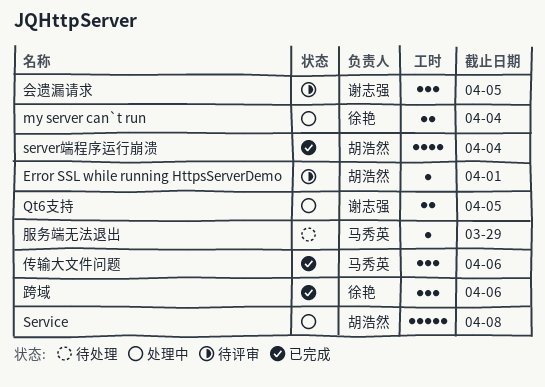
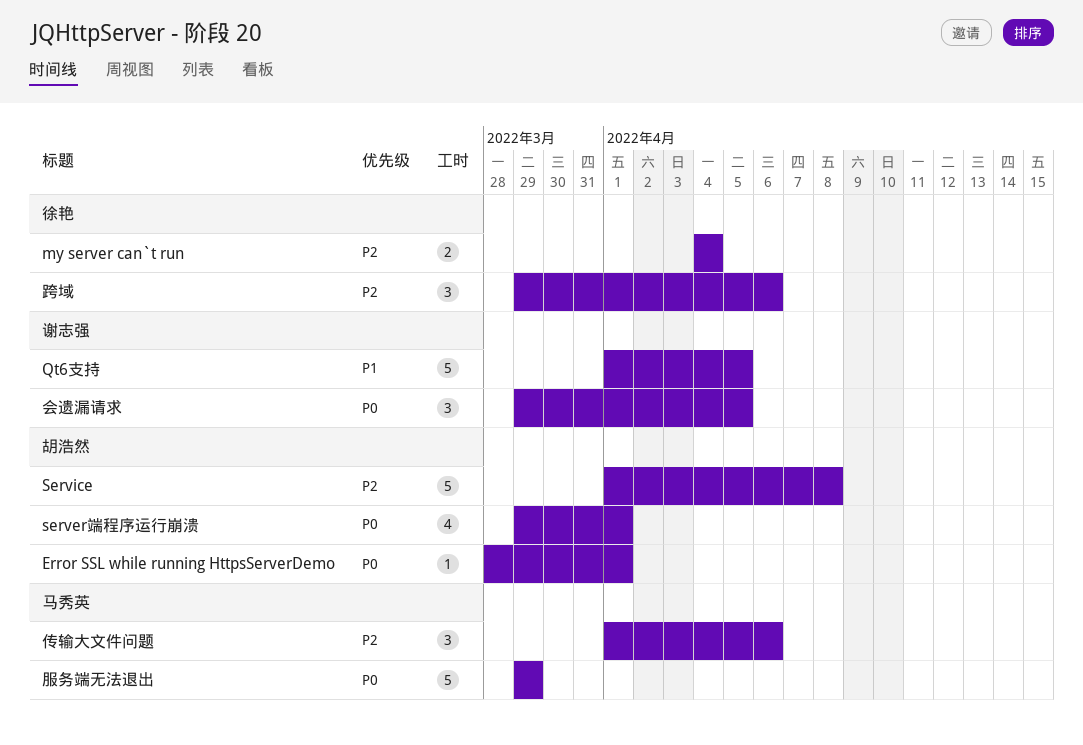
Qt6支持, estimate: 2 -> 5
server端程序运行崩溃, due: Apr 4 -> Apr 1
服务端无法退出, estimate: 1 -> 5

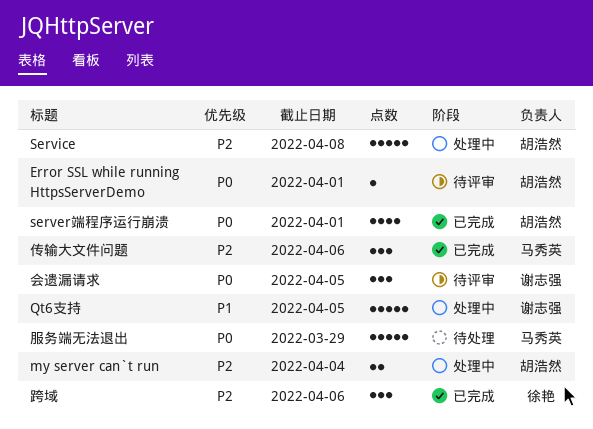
my server can`t run, owner: 徐艳 -> 胡浩然

